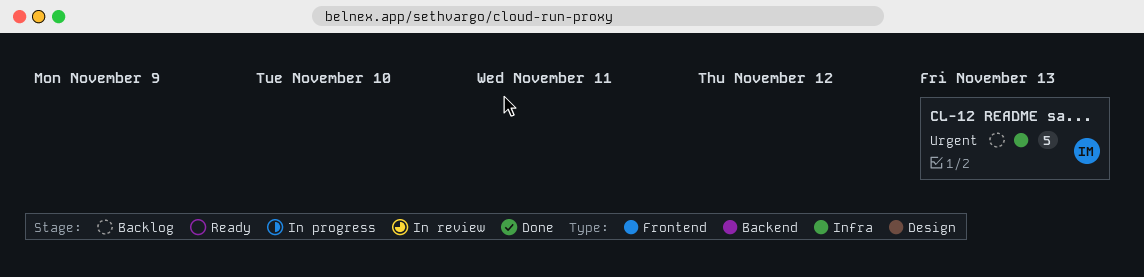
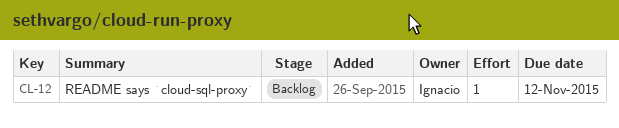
CL-12, estimate: 5 -> 1
CL-12, due: Nov 13 -> Nov 12

